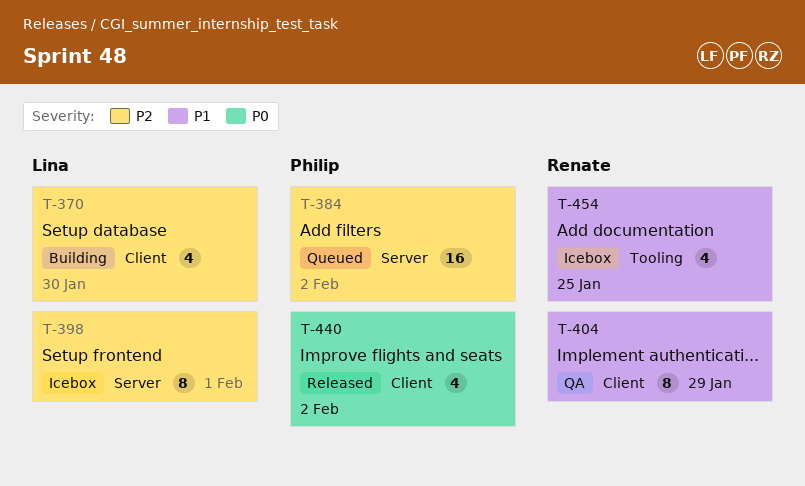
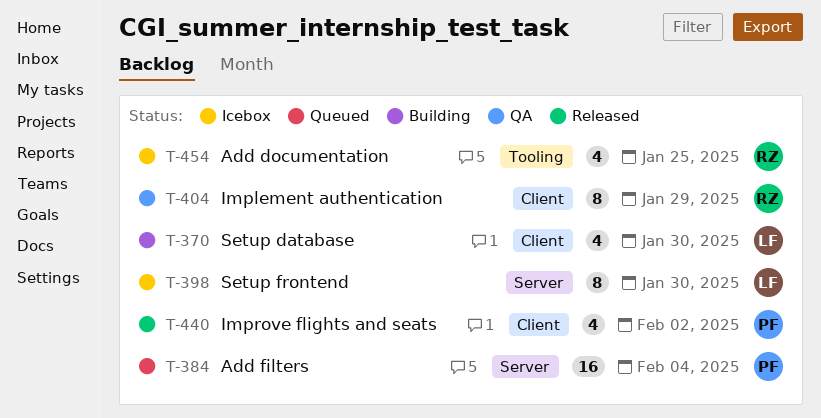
T-384, due: Feb 2 -> Feb 4
T-398, due: Feb 1 -> Jan 30

